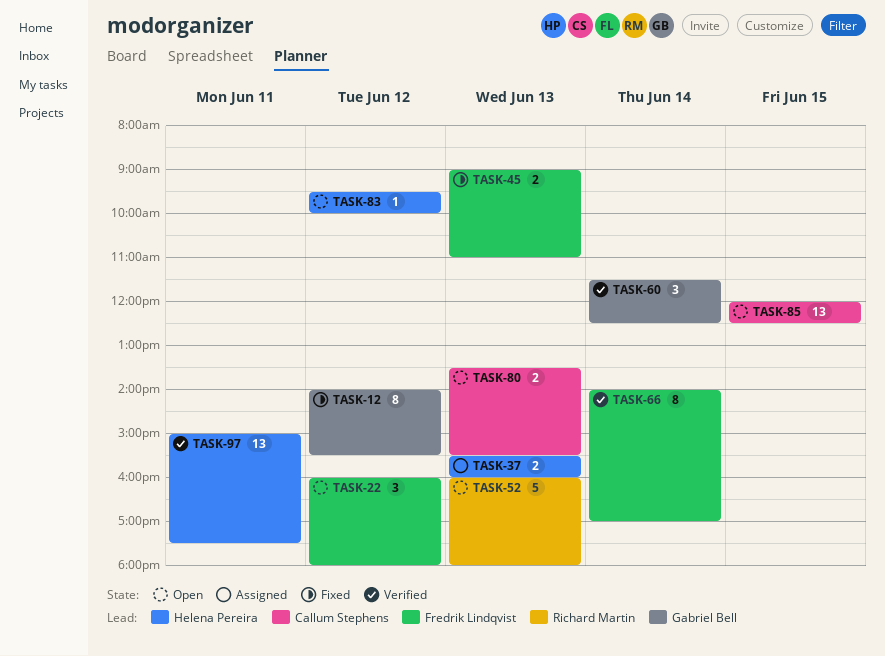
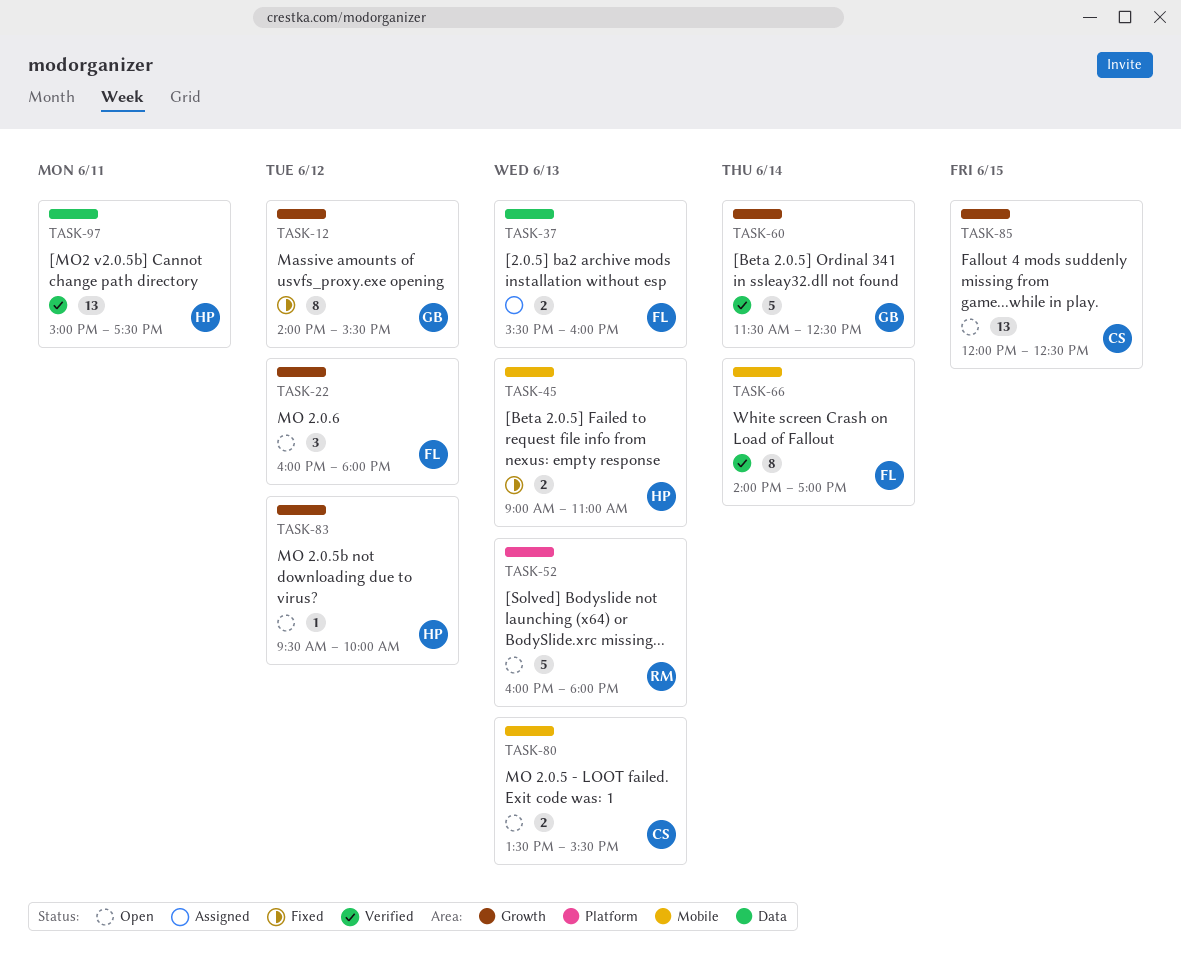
TASK-37, owner: Helena Pereira -> Fredrik Lindqvist
TASK-45, owner: Fredrik Lindqvist -> Helena Pereira
TASK-60, estimate: 3 -> 5

